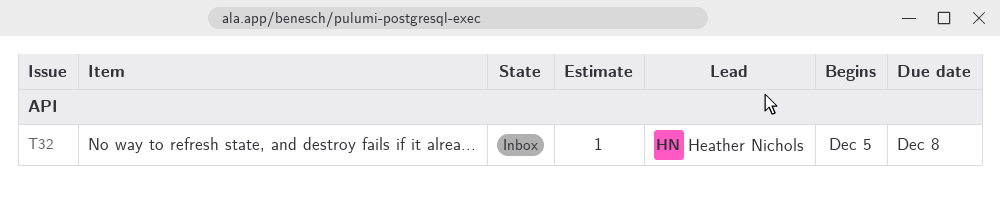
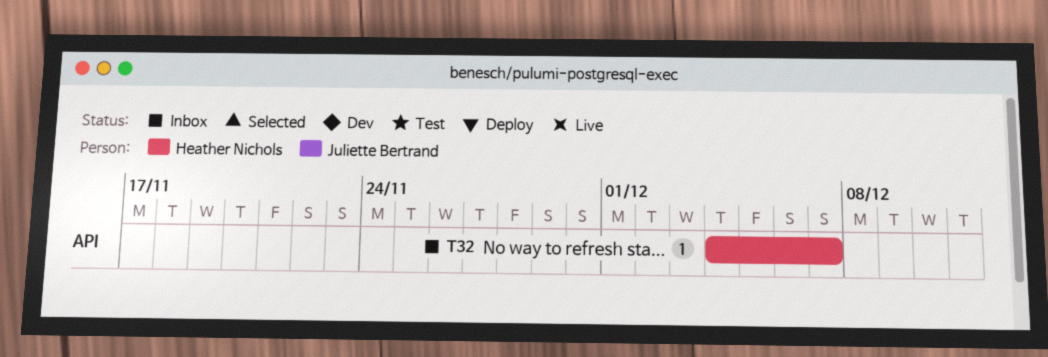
T32, start: Dec 5 -> Dec 4
T32, due: Dec 8 -> Dec 7

